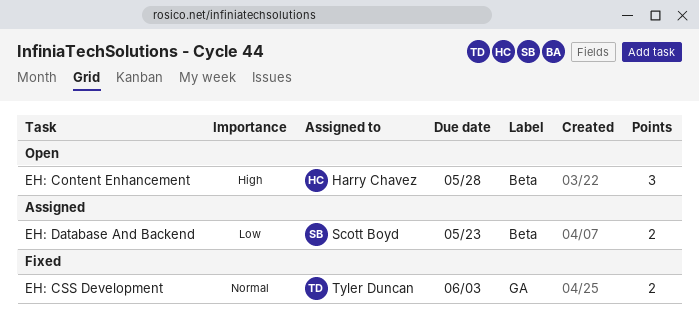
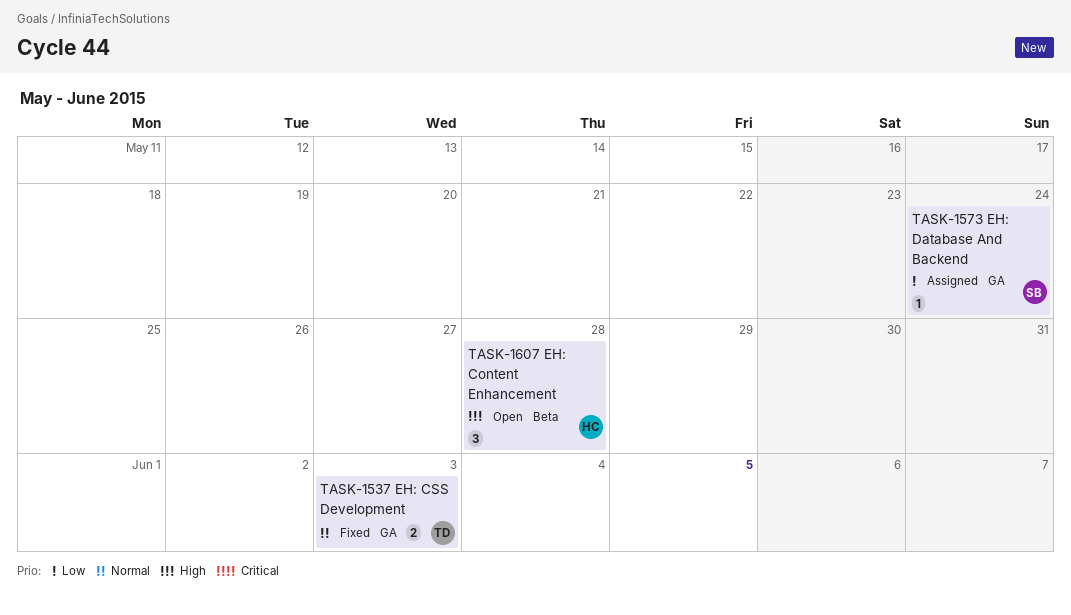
EH: Database And Backend, label: Beta -> GA
EH: Database And Backend, estimate: 2 -> 1
EH: Database And Backend, due: May 23 -> May 24

